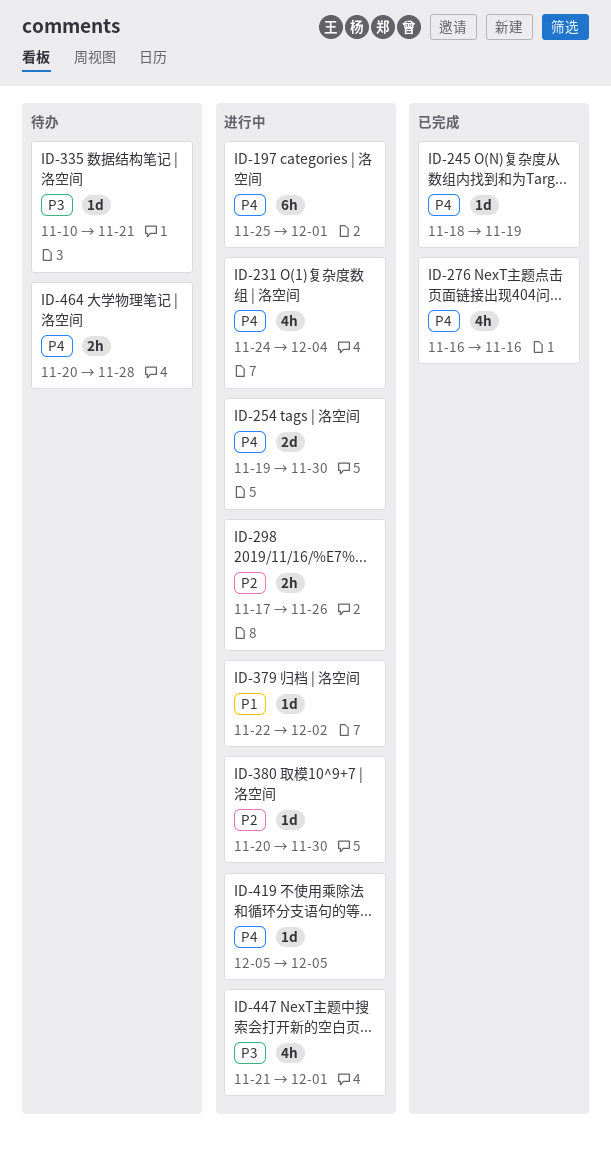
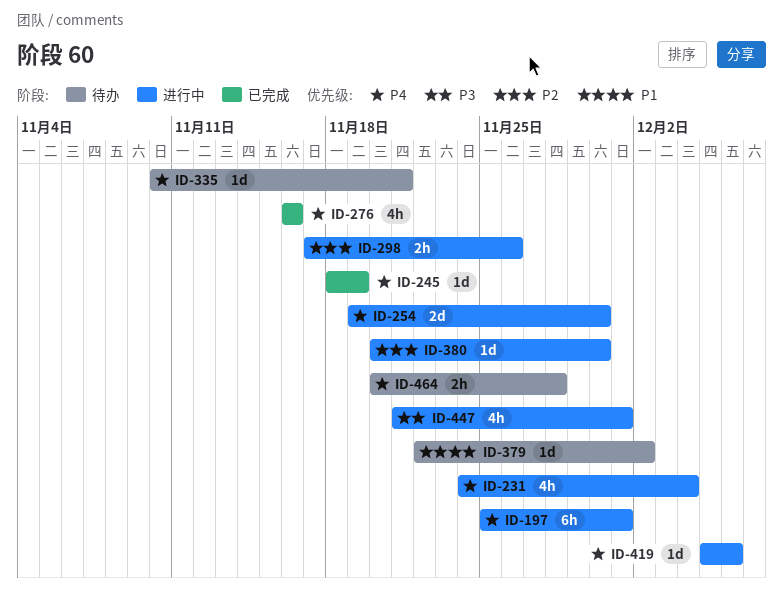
ID-335, priority: P3 -> P4
ID-379, status: 进行中 -> 待办
ID-419, due: Dec 5 -> Dec 6

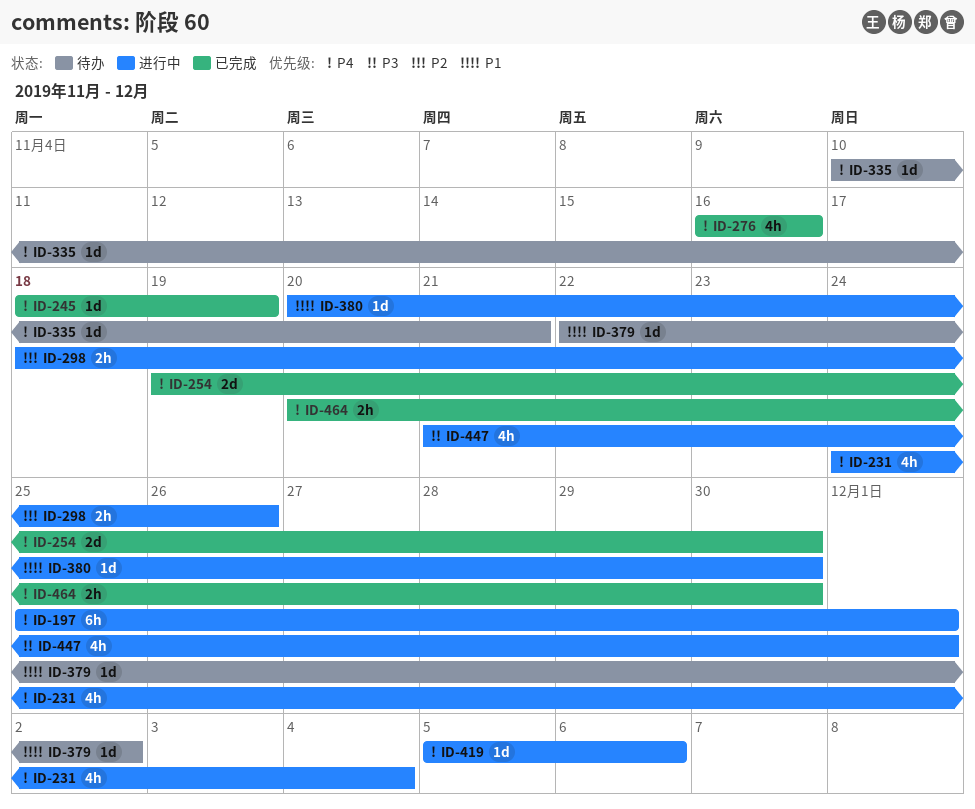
ID-254, status: 进行中 -> 已完成
ID-298, start: Nov 17 -> Nov 18
ID-380, priority: P2 -> P1
ID-464, status: 待办 -> 已完成
ID-464, due: Nov 28 -> Nov 30

